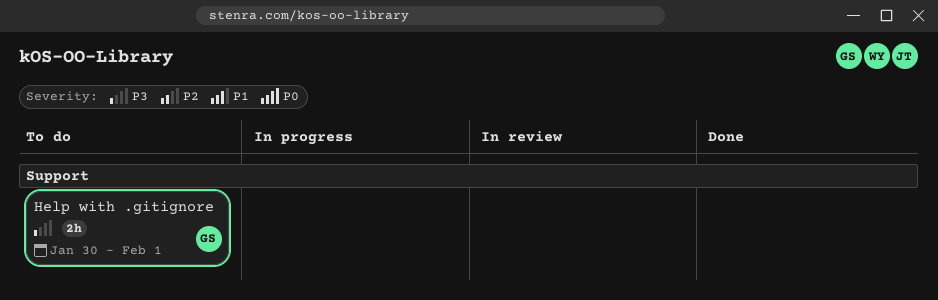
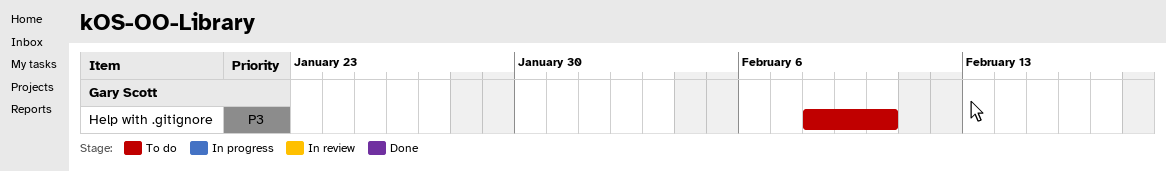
Help with .gitignore, start: Jan 30 -> Feb 8
Help with .gitignore, due: Feb 1 -> Feb 10

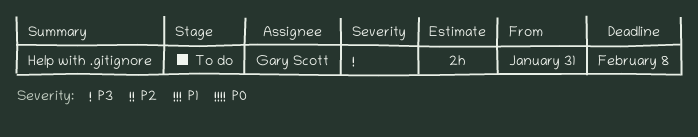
Help with .gitignore, start: Feb 8 -> Jan 31
Help with .gitignore, due: Feb 10 -> Feb 8

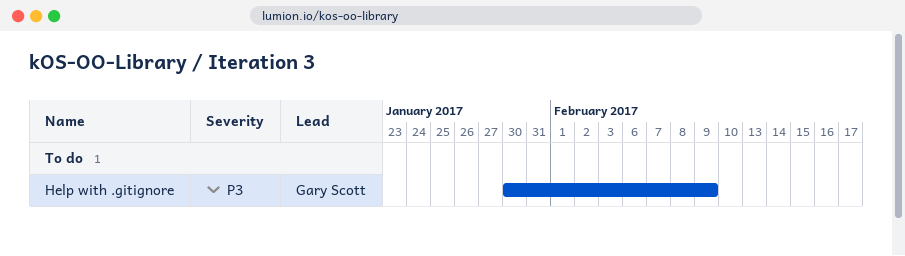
Help with .gitignore, start: Jan 31 -> Jan 30
Help with .gitignore, due: Feb 8 -> Feb 9

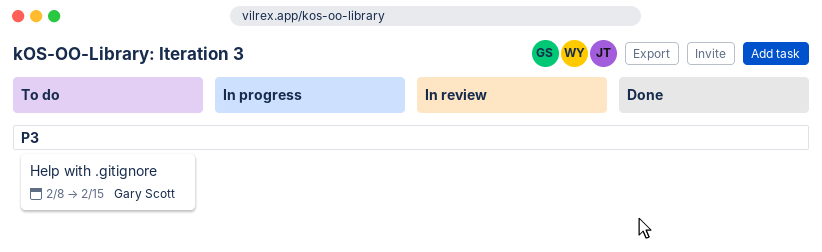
Help with .gitignore, start: Jan 30 -> Feb 8
Help with .gitignore, due: Feb 9 -> Feb 15

